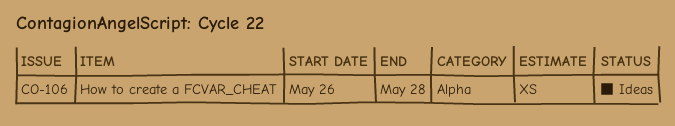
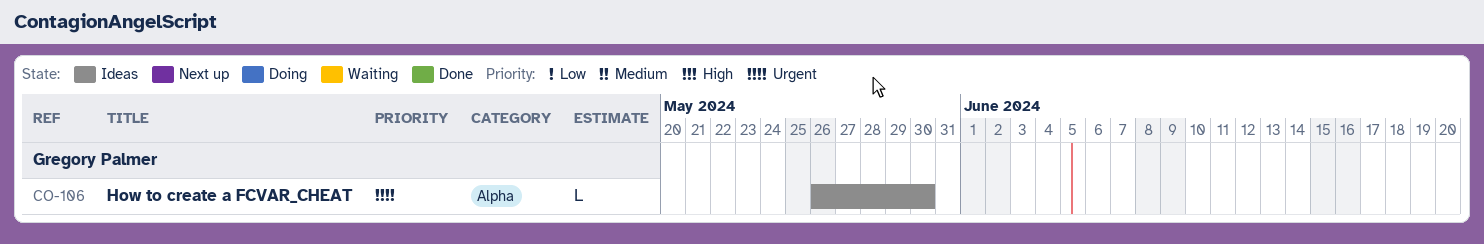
CO-106, estimate: XS -> L
CO-106, due: May 28 -> May 30

